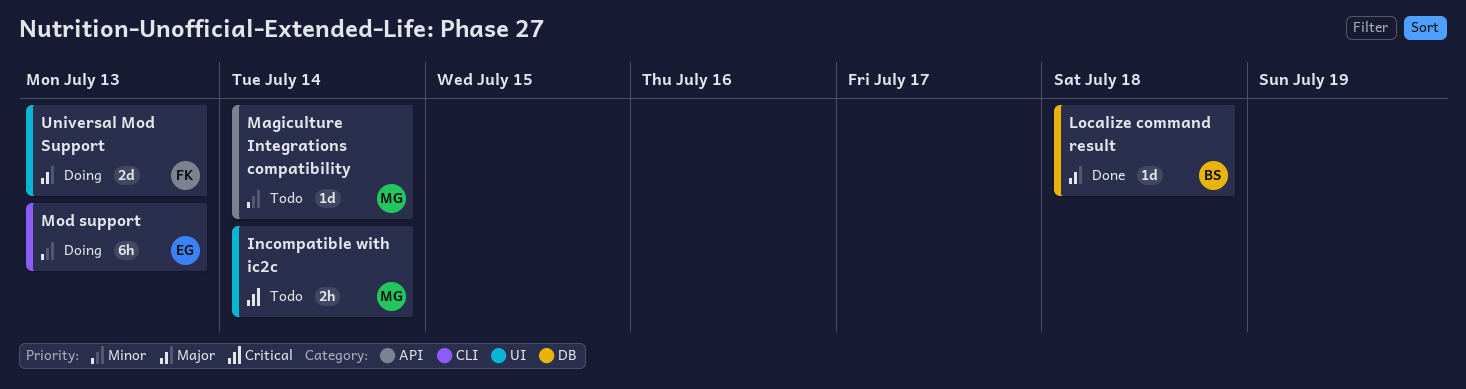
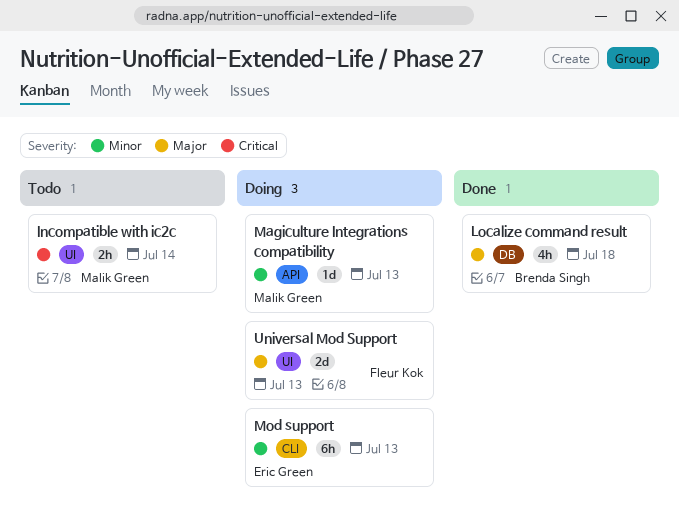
Localize command result, estimate: 1d -> 4h
Magiculture Integrations compatibility, status: Todo -> Doing
Magiculture Integrations compatibility, due: Jul 14 -> Jul 13

